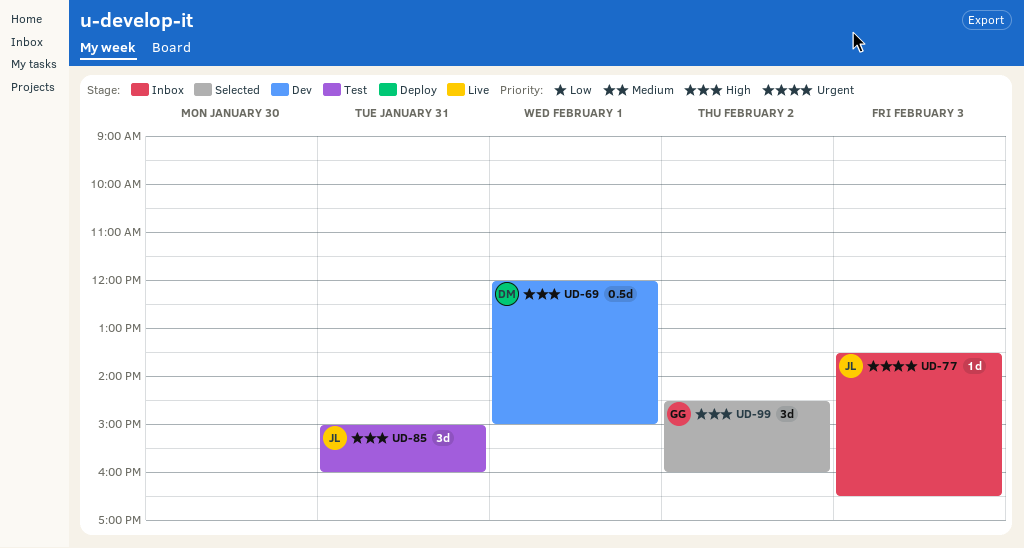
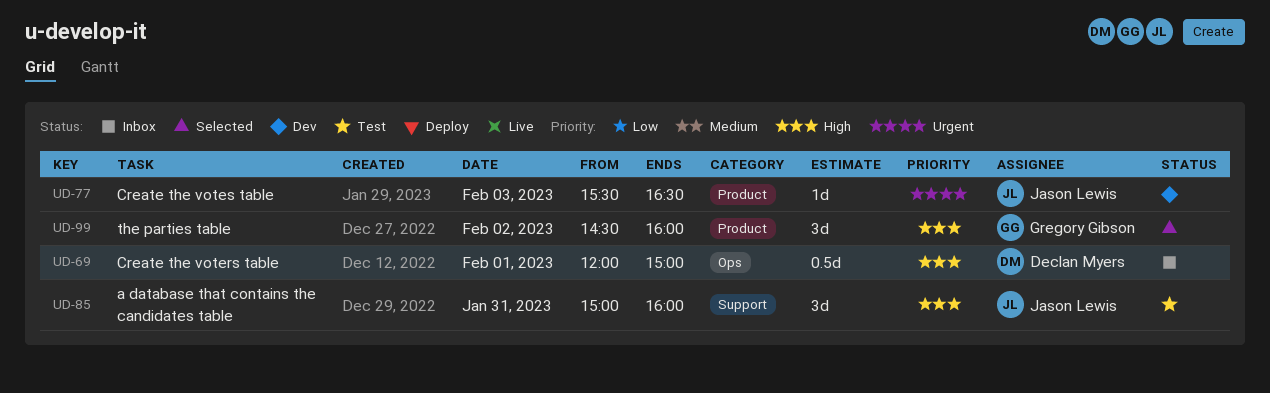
UD-69, status: Dev -> Inbox
UD-77, status: Inbox -> Dev
UD-77, begins: 13:30 -> 15:30

